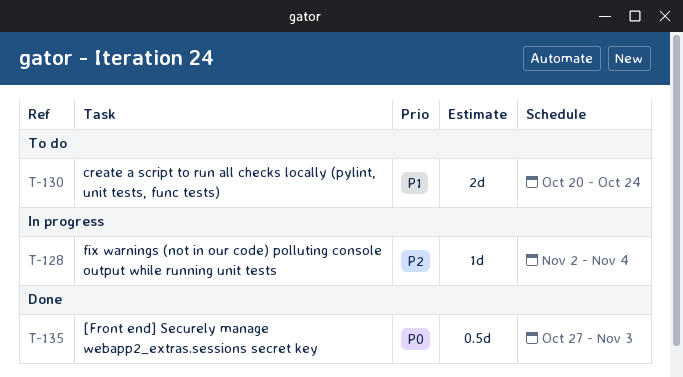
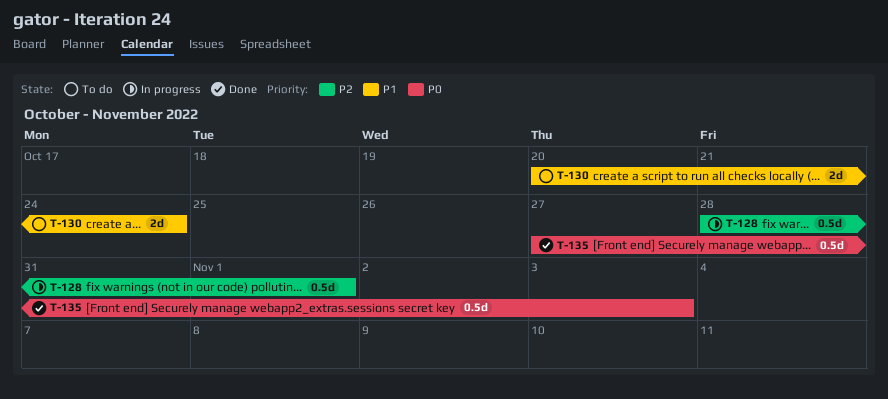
T-128, estimate: 1d -> 0.5d
T-128, start: Nov 2 -> Oct 28
T-128, due: Nov 4 -> Nov 1

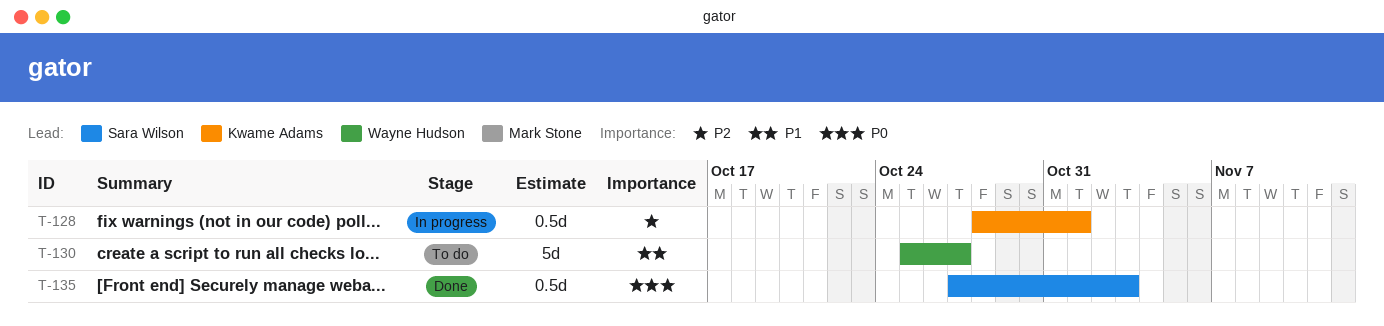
T-130, estimate: 2d -> 5d
T-130, start: Oct 20 -> Oct 25
T-130, due: Oct 24 -> Oct 27

